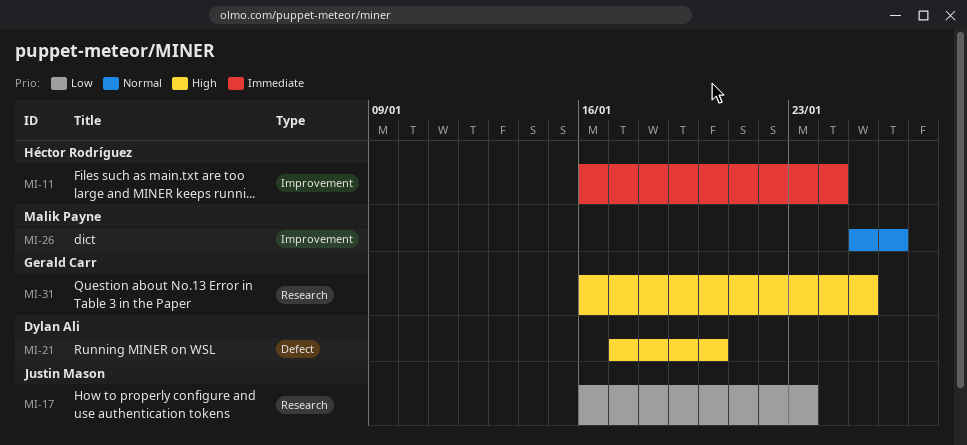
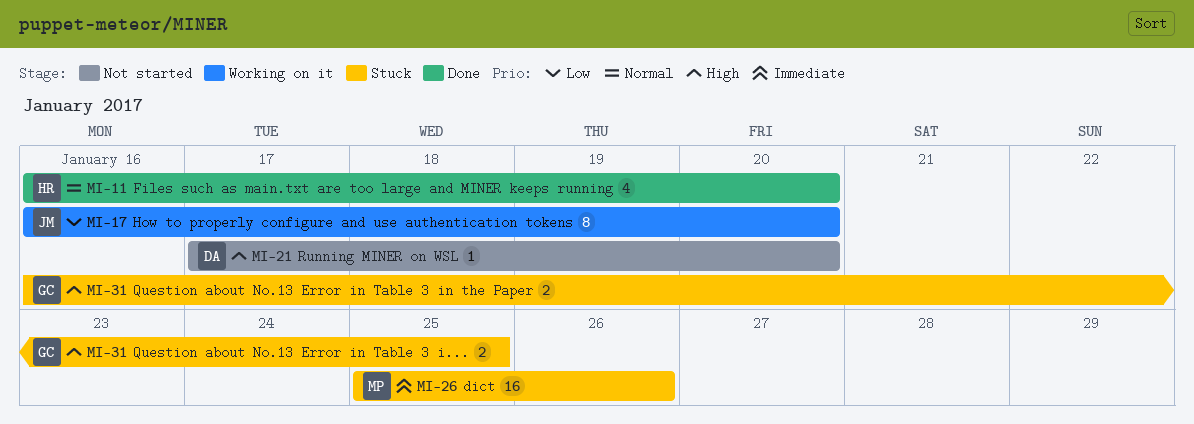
MI-11, priority: Immediate -> Normal
MI-11, due: Jan 24 -> Jan 20
MI-17, due: Jan 23 -> Jan 20
MI-26, priority: Normal -> Immediate

